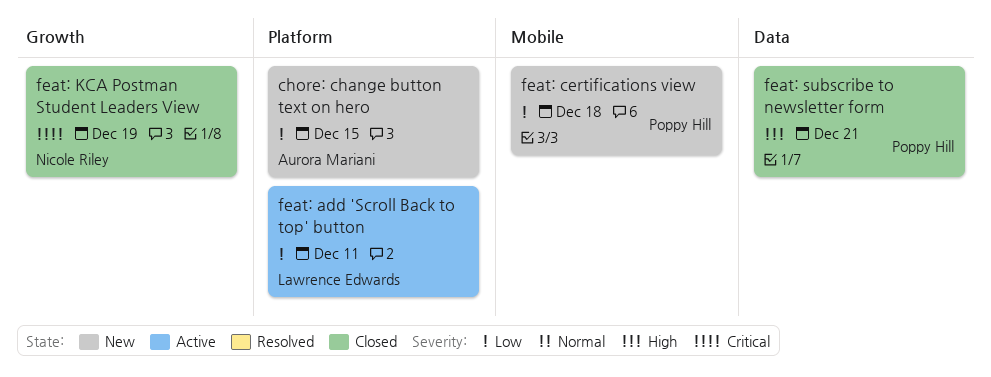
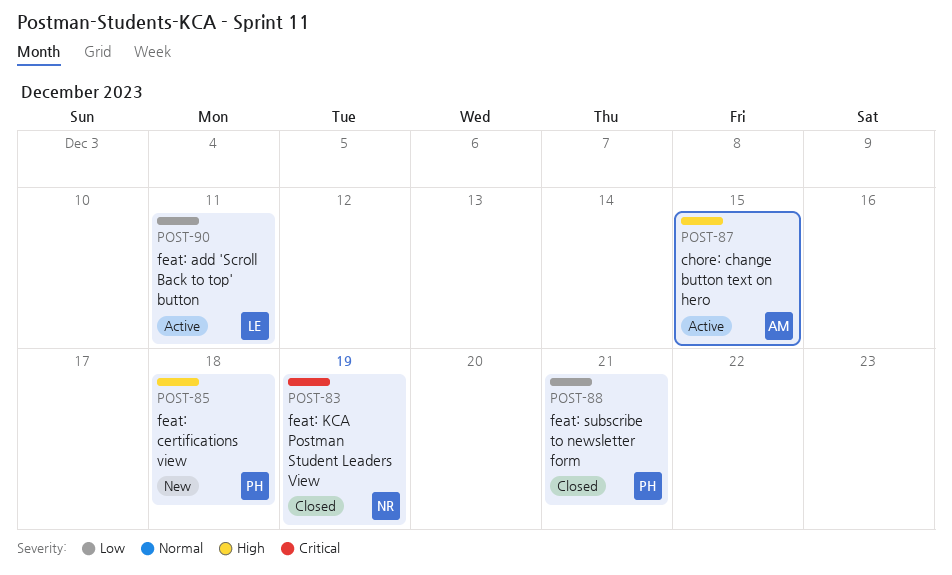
chore: change button text on hero, status: New -> Active
chore: change button text on hero, priority: Low -> High
feat: certifications view, priority: Low -> High
feat: subscribe to newsletter form, priority: High -> Low

